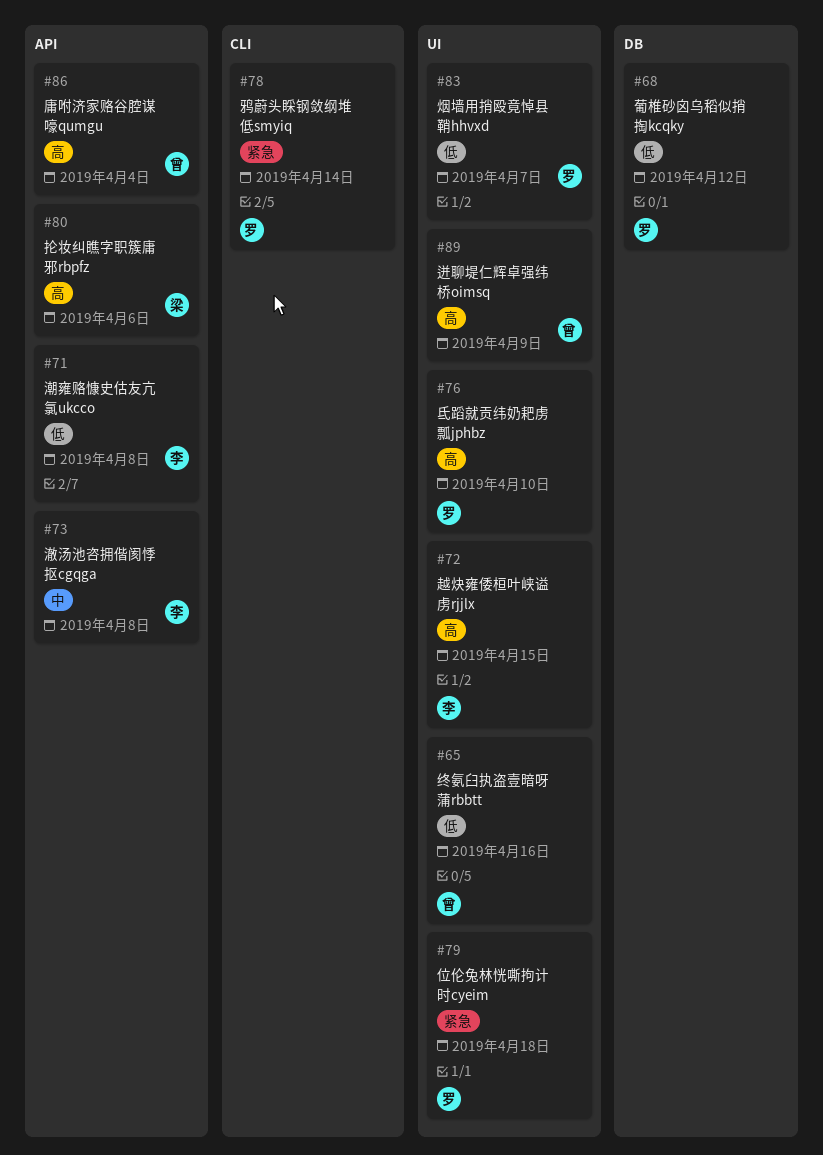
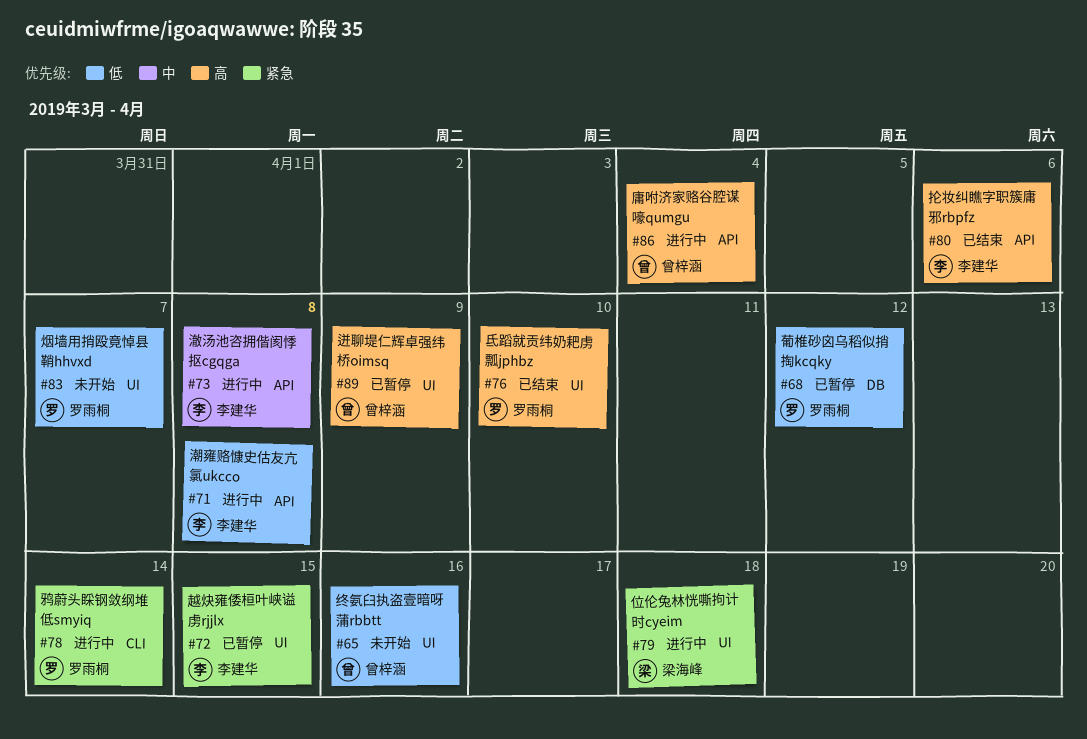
#72, priority: 高 -> 紧急
#79, owner: 罗雨桐 -> 梁海峰
#80, owner: 梁海峰 -> 李建华

